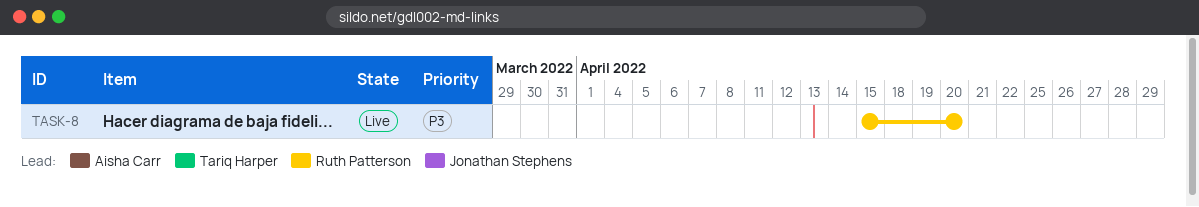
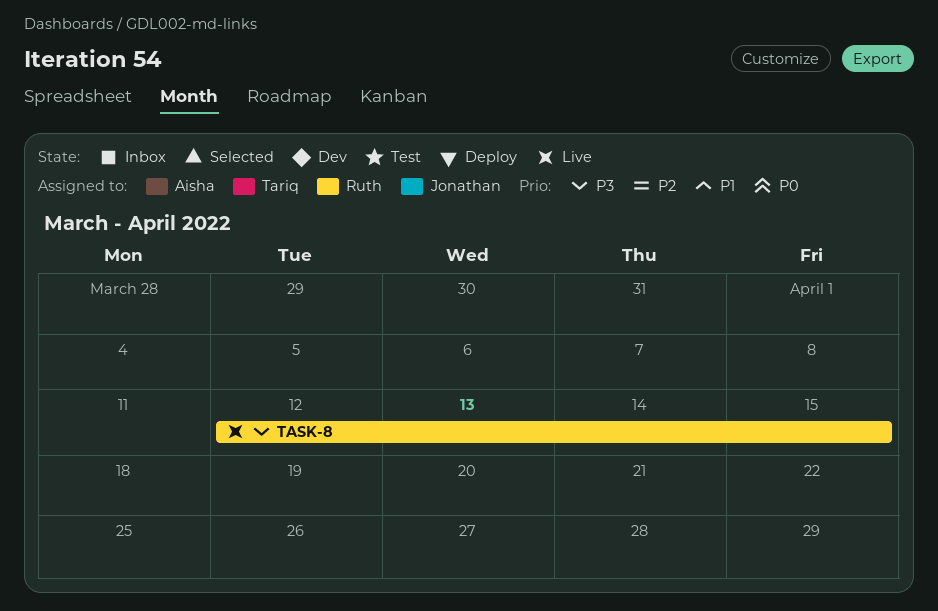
TASK-8, start: Apr 15 -> Apr 12
TASK-8, due: Apr 20 -> Apr 15

